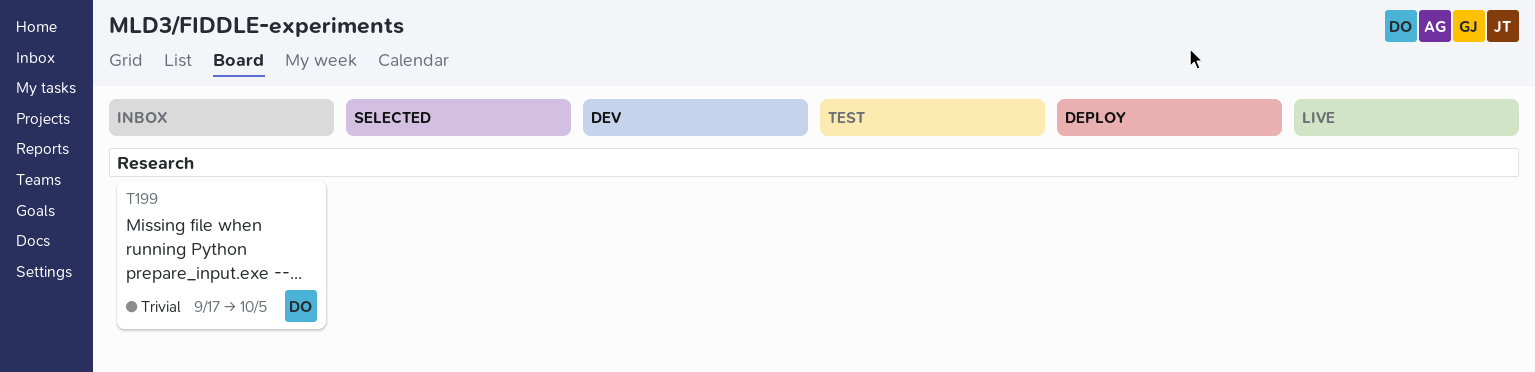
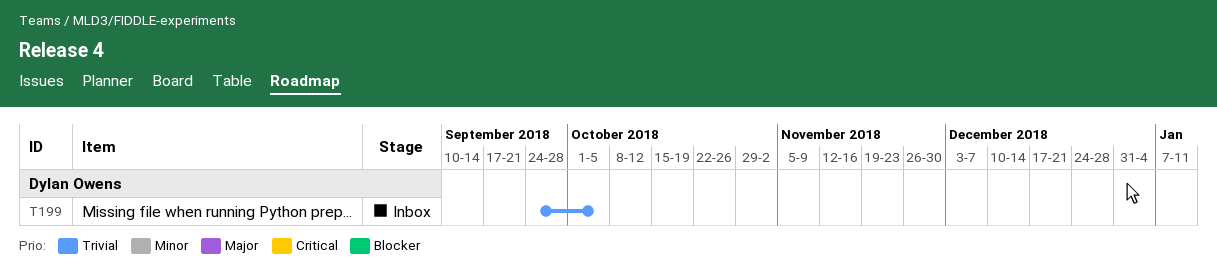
T199, start: Sep 17 -> Sep 24

